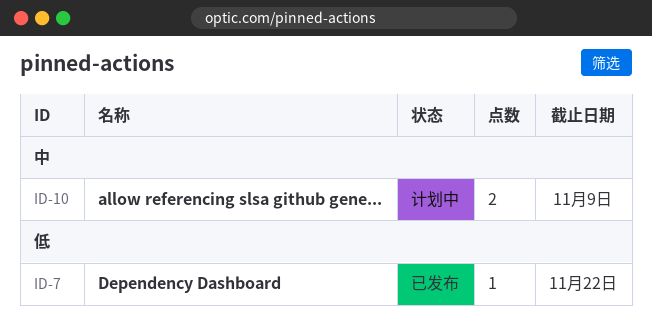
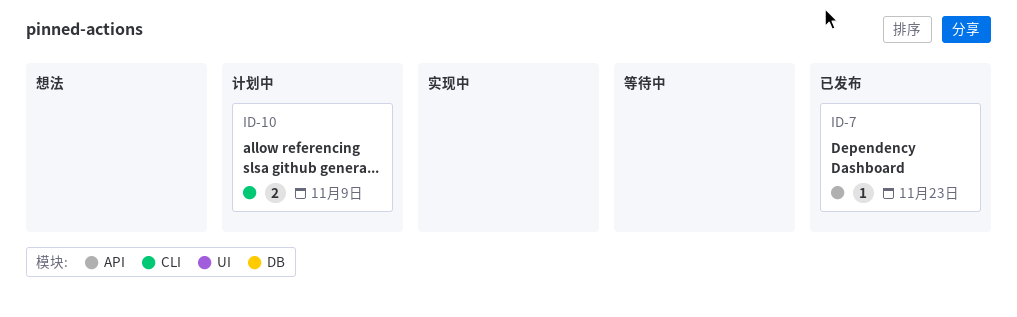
ID-7, due: Nov 22 -> Nov 23

